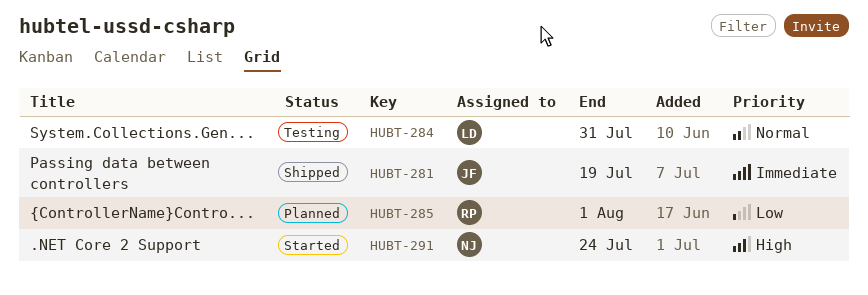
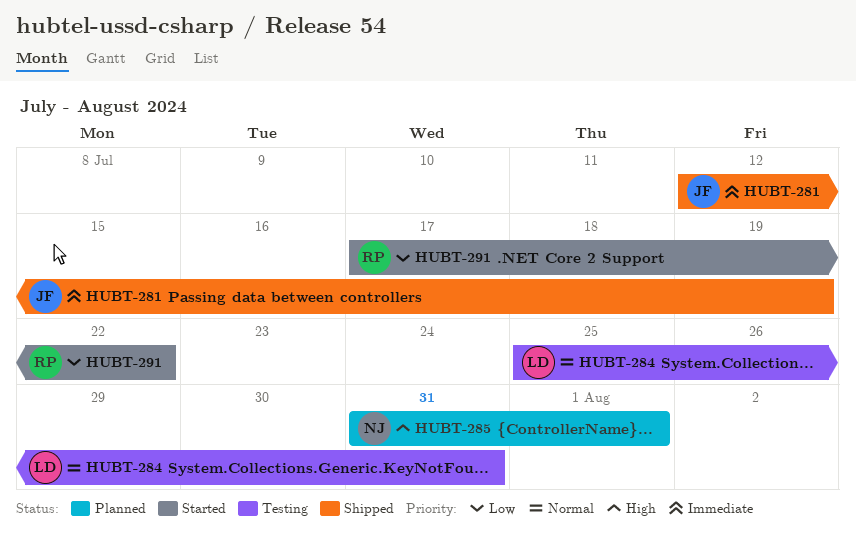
HUBT-285, owner: RP -> NJ
HUBT-285, priority: Low -> High
HUBT-291, owner: NJ -> RP
HUBT-291, priority: High -> Low
HUBT-291, due: Jul 24 -> Jul 22

